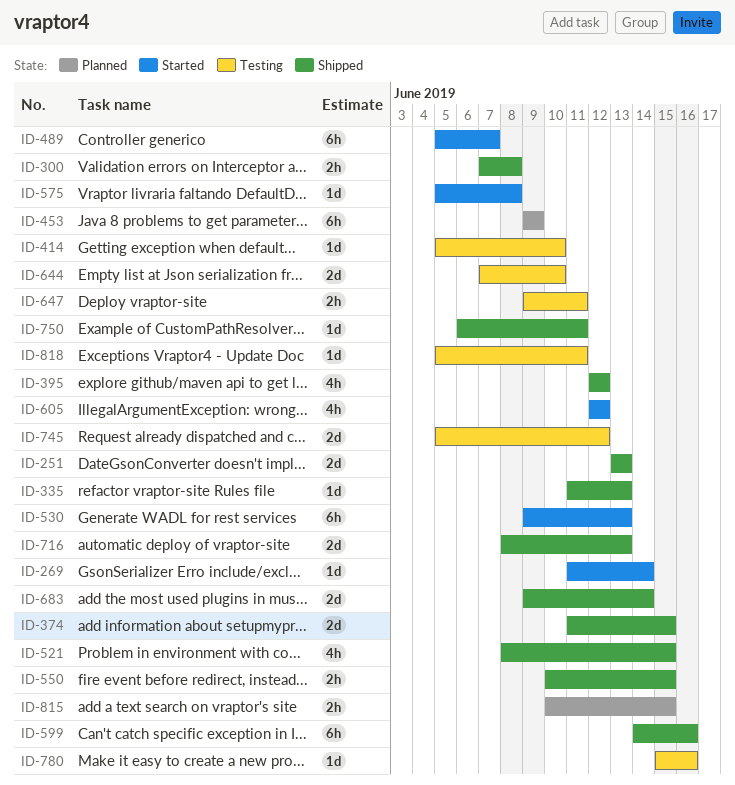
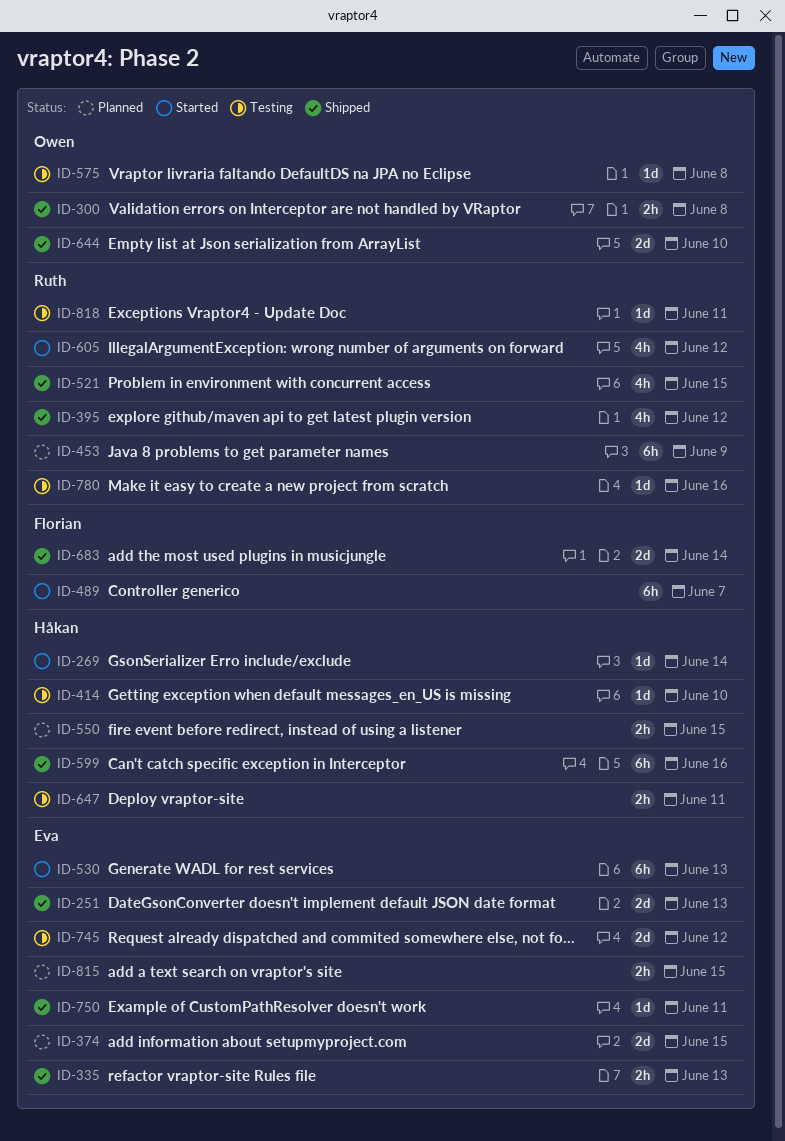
ID-335, estimate: 1d -> 2h
ID-374, status: Shipped -> Planned
ID-550, status: Shipped -> Planned
ID-575, status: Started -> Testing
ID-644, status: Testing -> Shipped
ID-716: present -> none

